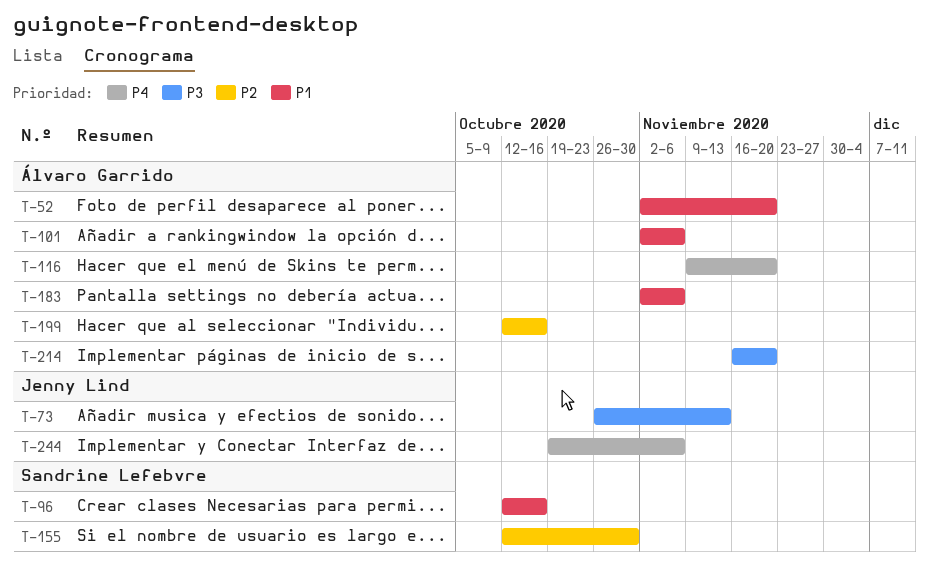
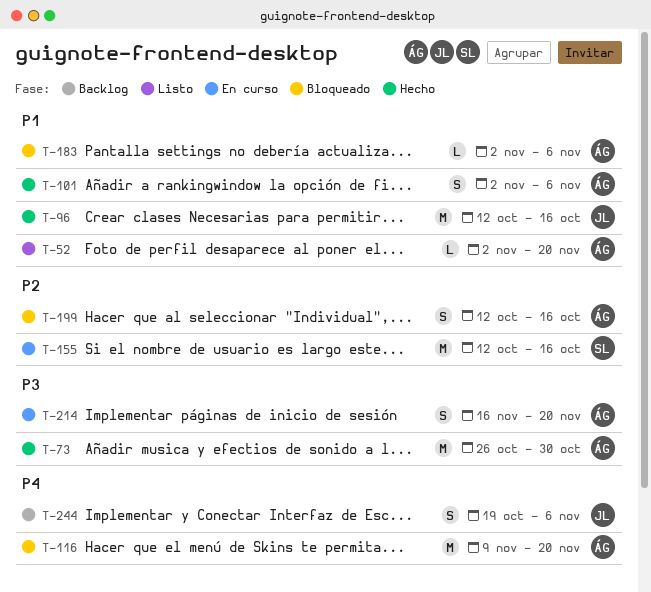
T-73, owner: Jenny Lind -> Álvaro Garrido
T-73, due: Nov 13 -> Oct 30
T-96, owner: Sandrine Lefebvre -> Jenny Lind
T-155, due: Oct 30 -> Oct 16

